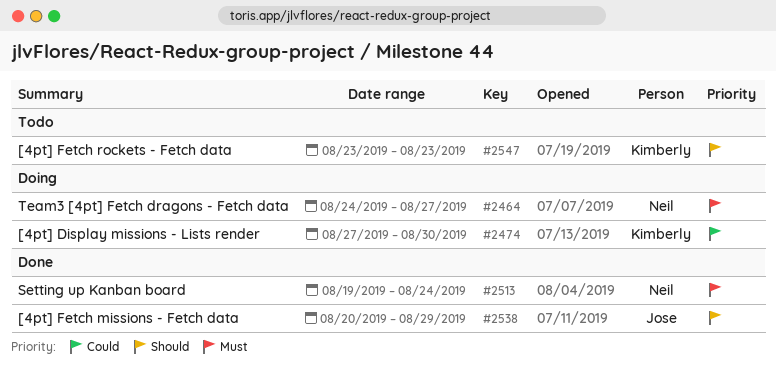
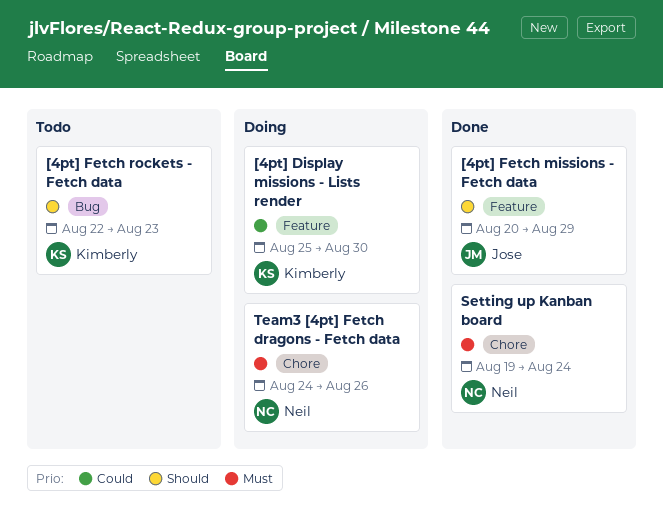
[4pt] Display missions - Lists render, start: Aug 27 -> Aug 25
[4pt] Fetch rockets - Fetch data, start: Aug 23 -> Aug 22
Team3 [4pt] Fetch dragons - Fetch data, due: Aug 27 -> Aug 26

